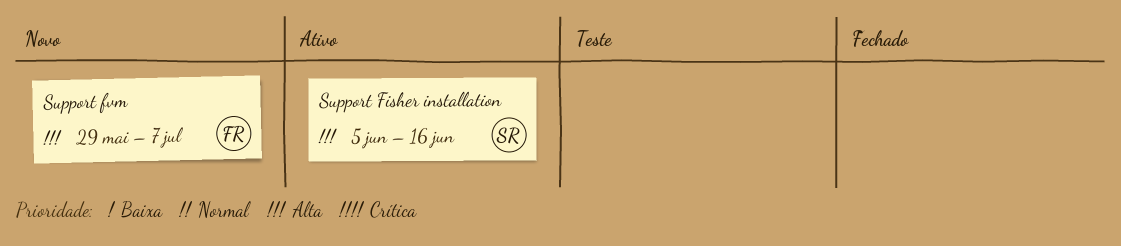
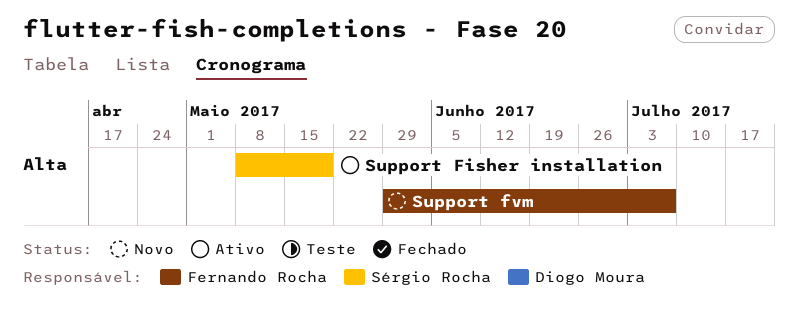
Support Fisher installation, start: Jun 5 -> May 8
Support Fisher installation, due: Jun 16 -> May 19

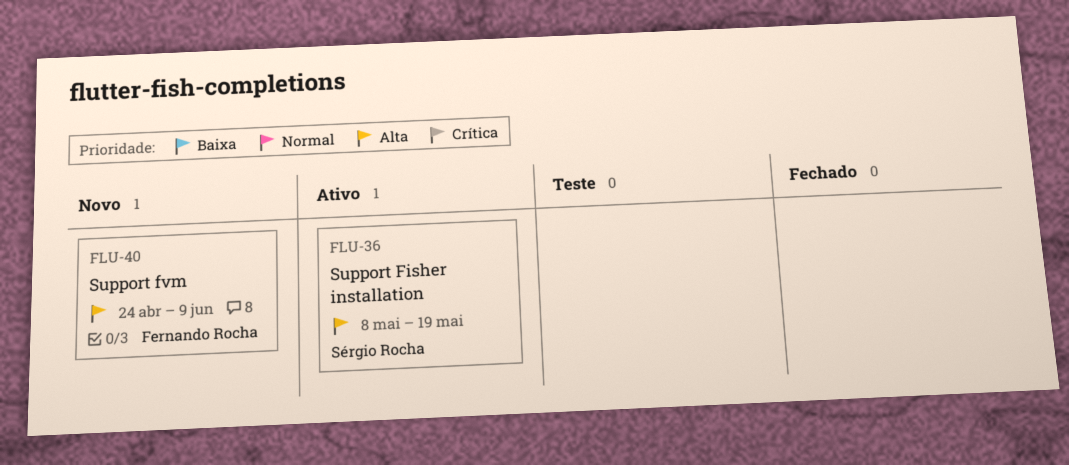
Support fvm, start: May 29 -> Apr 24
Support fvm, due: Jul 7 -> Jun 9

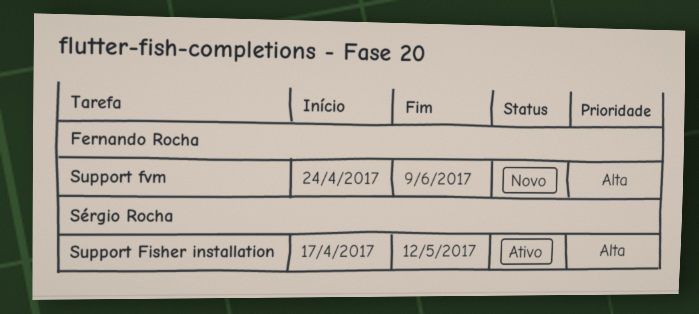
Support Fisher installation, start: May 8 -> Apr 17
Support Fisher installation, due: May 19 -> May 12

